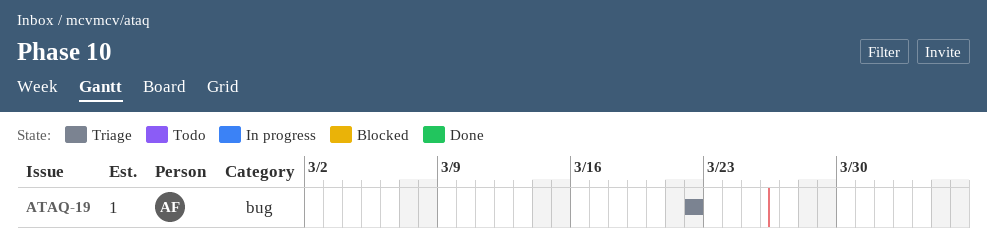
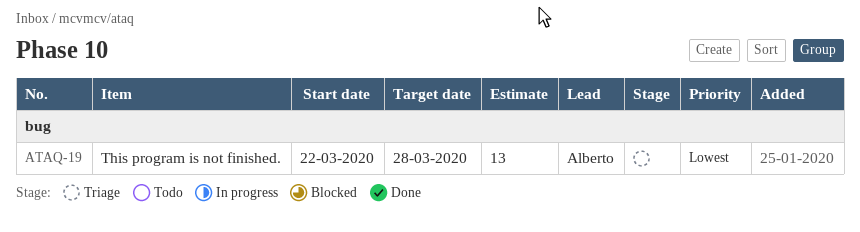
ATAQ-19, estimate: 1 -> 13
ATAQ-19, due: Mar 22 -> Mar 28

